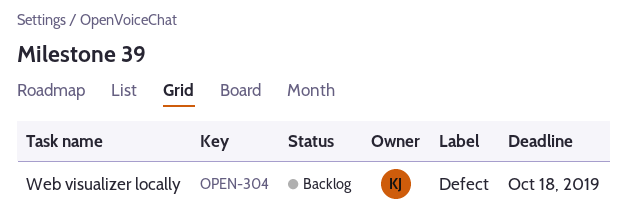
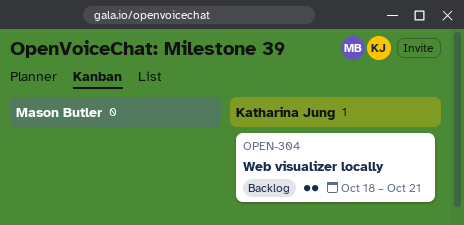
OPEN-304, due: Oct 18 -> Oct 21

